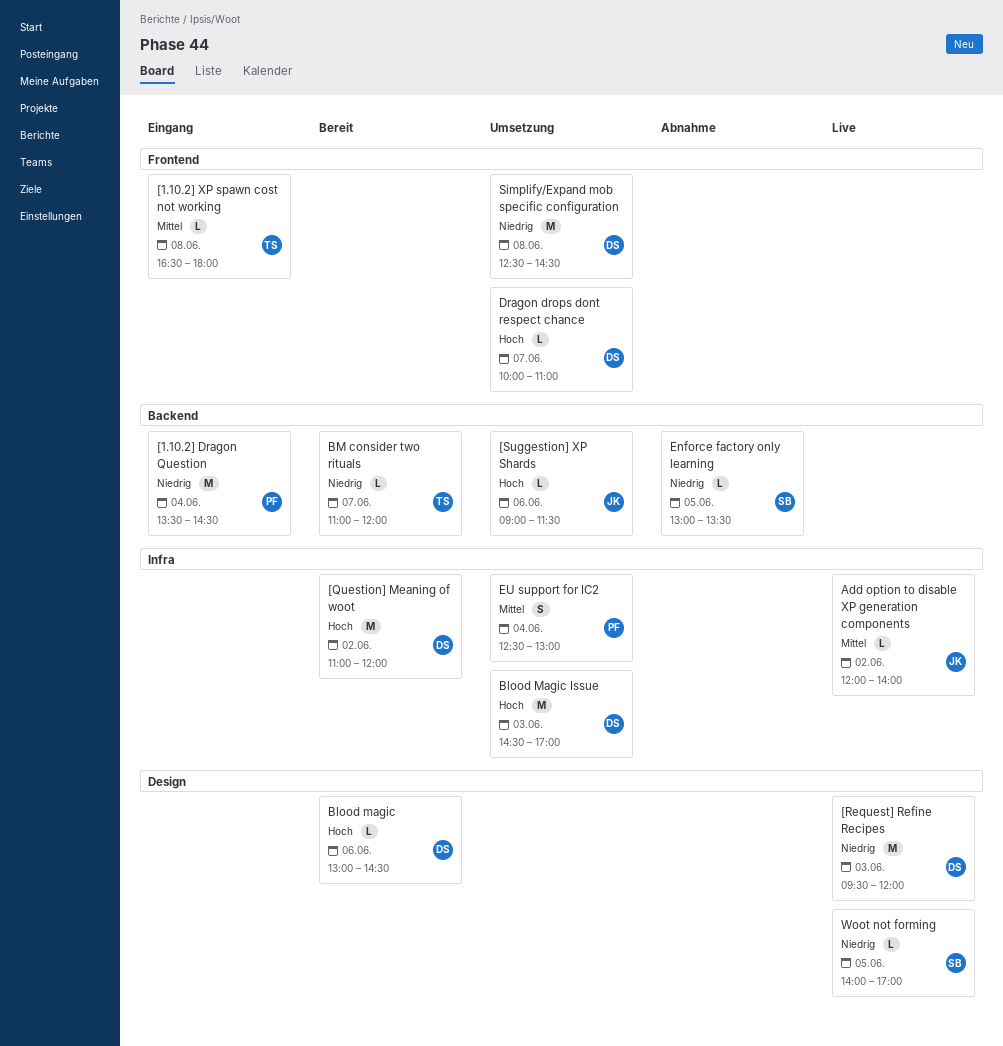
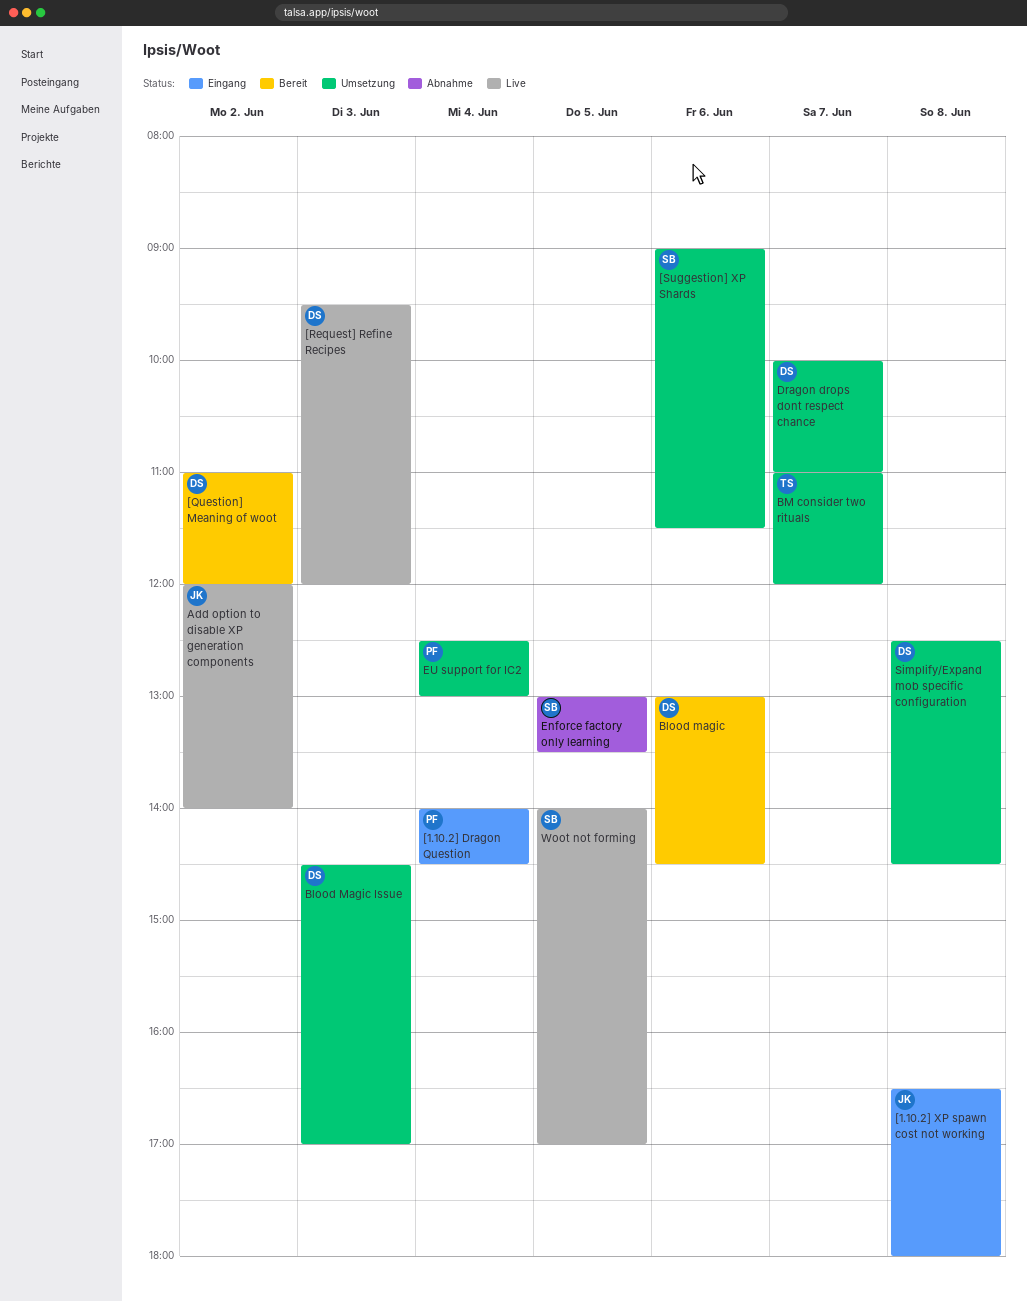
[1.10.2] Dragon Question, begins: 13:30 -> 14:00
[1.10.2] XP spawn cost not working, owner: TS -> JK
[Suggestion] XP Shards, owner: JK -> SB
BM consider two rituals, status: Bereit -> Umsetzung

